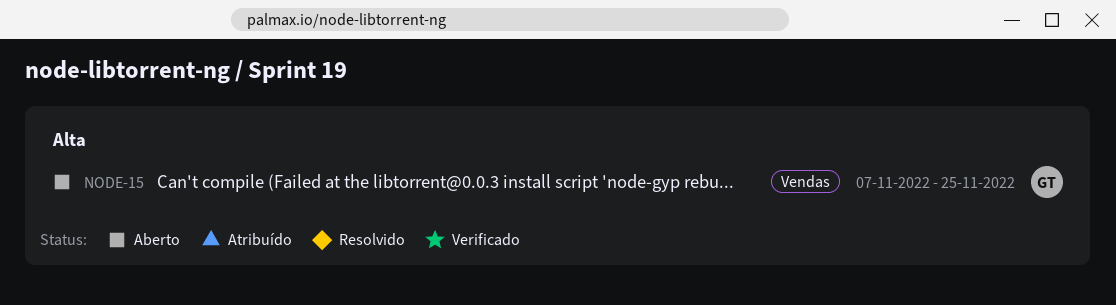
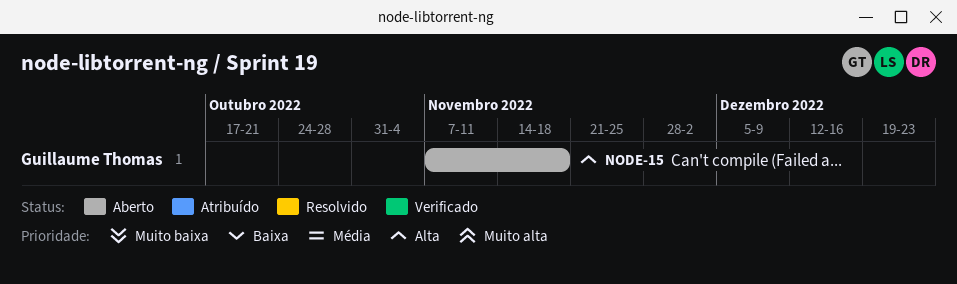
NODE-15, due: Nov 25 -> Nov 18

